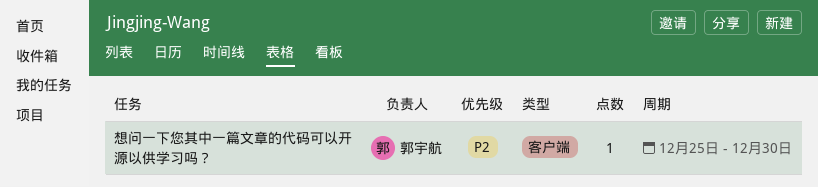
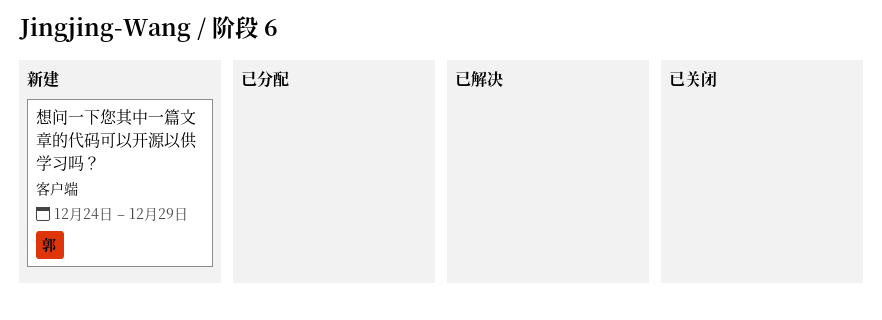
想问一下您其中一篇文章的代码可以开源以供学习吗？, start: Dec 25 -> Dec 24
想问一下您其中一篇文章的代码可以开源以供学习吗？, due: Dec 30 -> Dec 29

